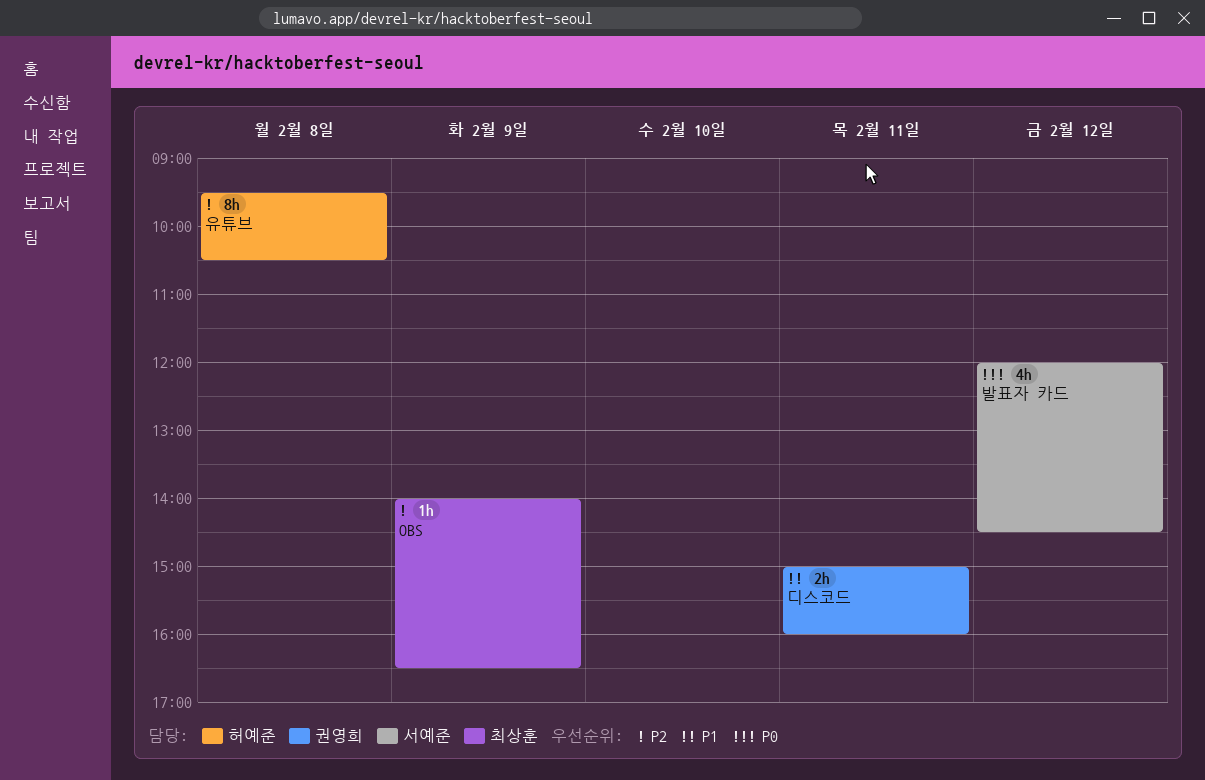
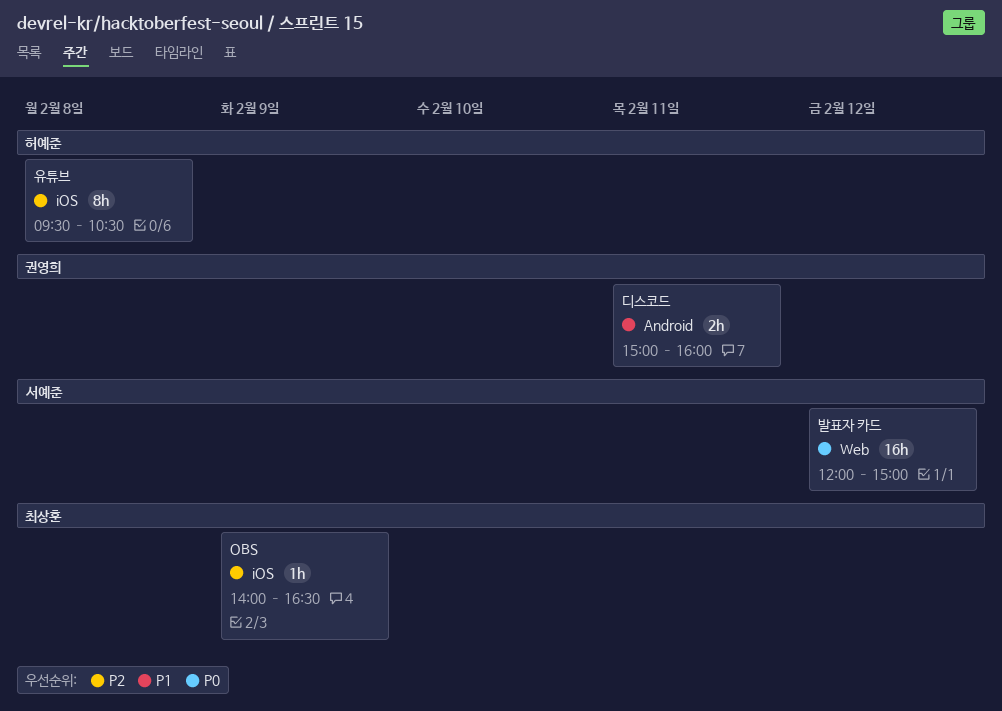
발표자 카드, estimate: 4h -> 16h
발표자 카드, ends: 14:30 -> 15:00

